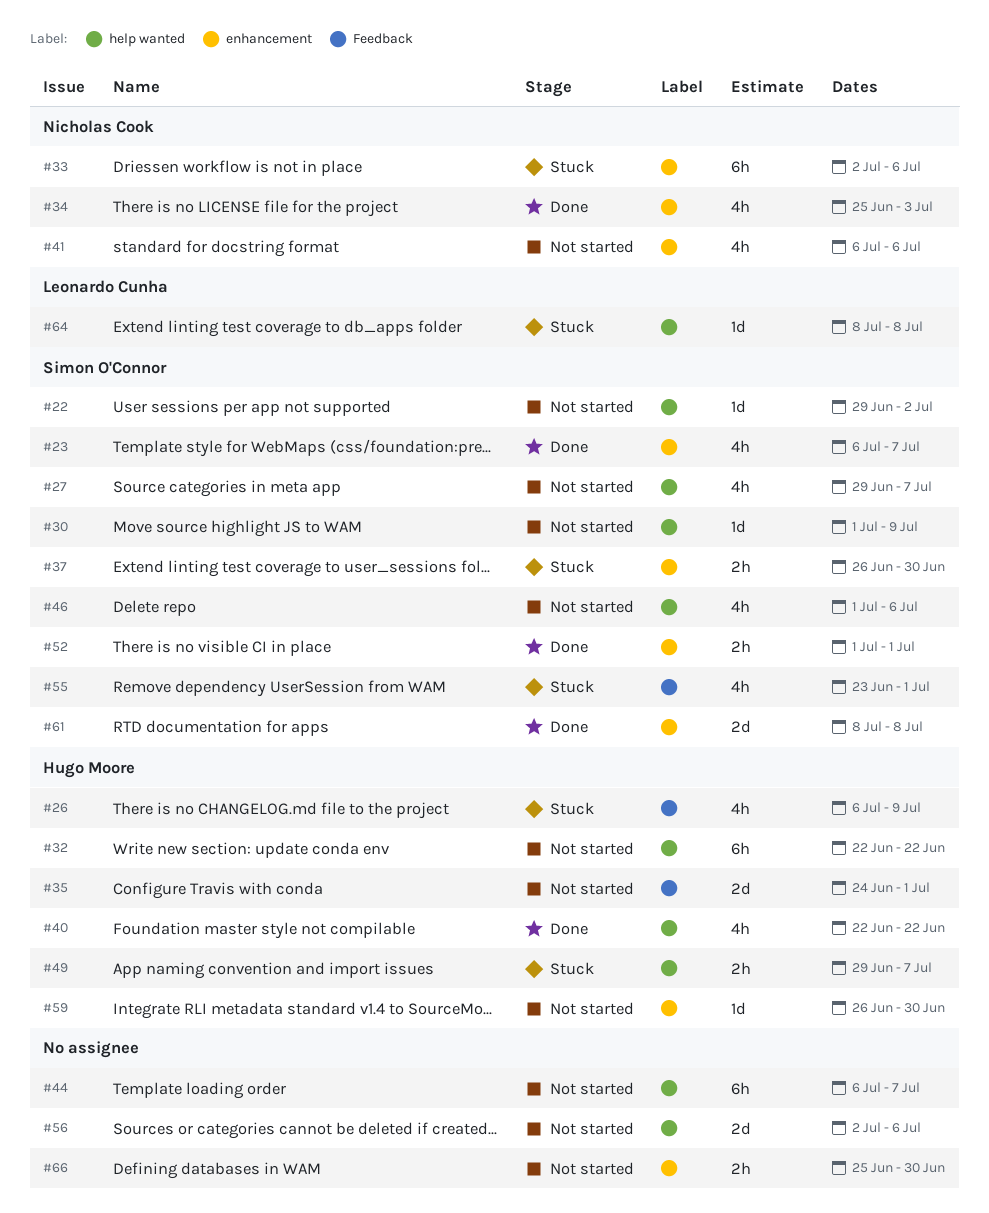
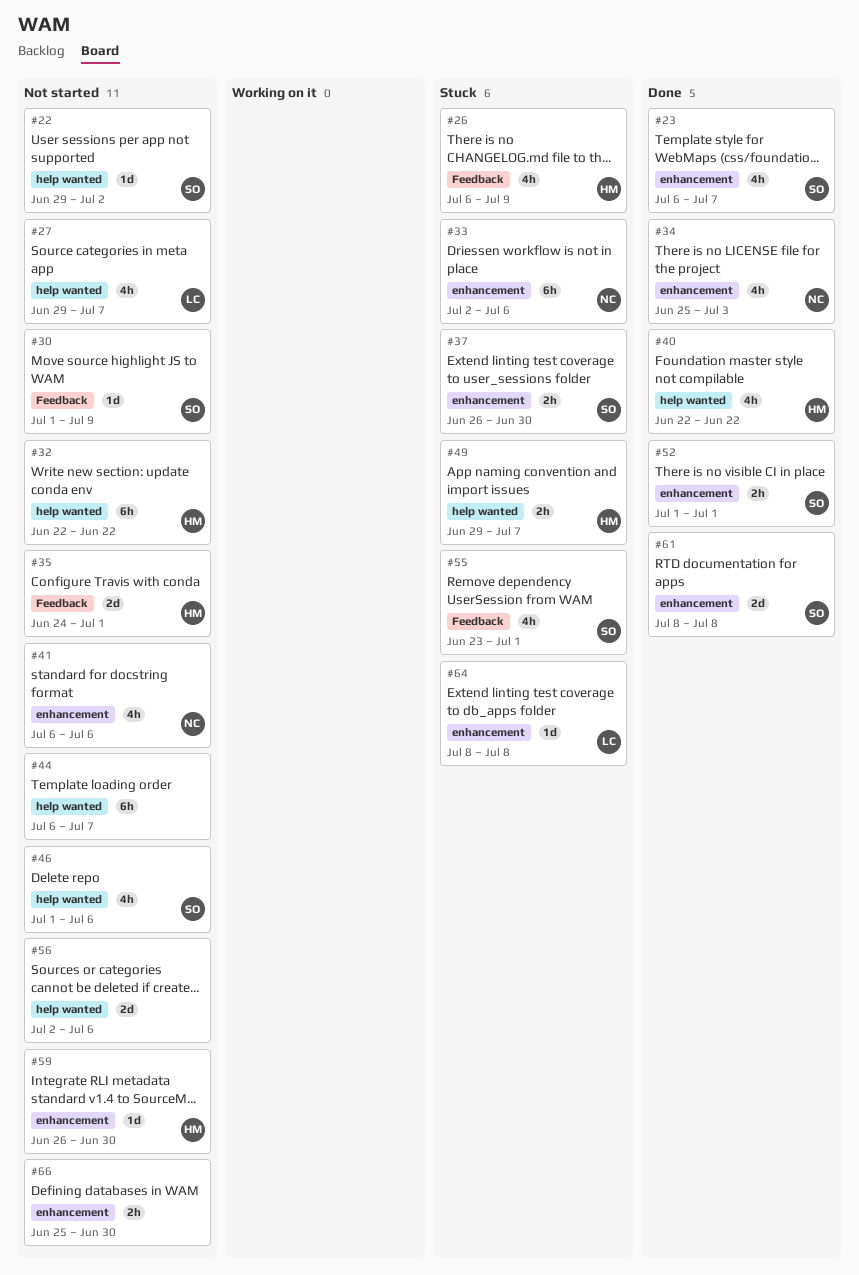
#27, owner: Simon O'Connor -> Leonardo Cunha
#30, label: help wanted -> Feedback
#64, label: help wanted -> enhancement

